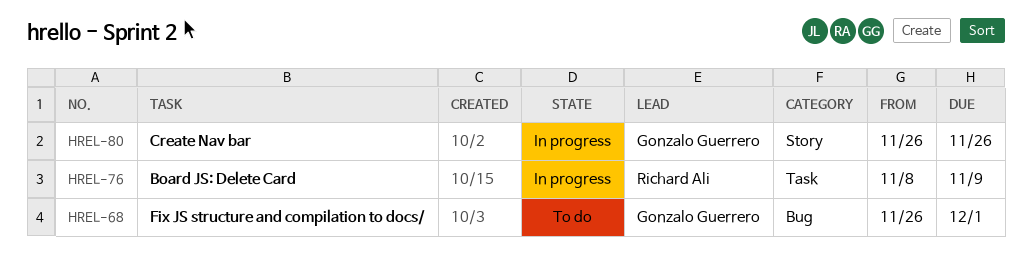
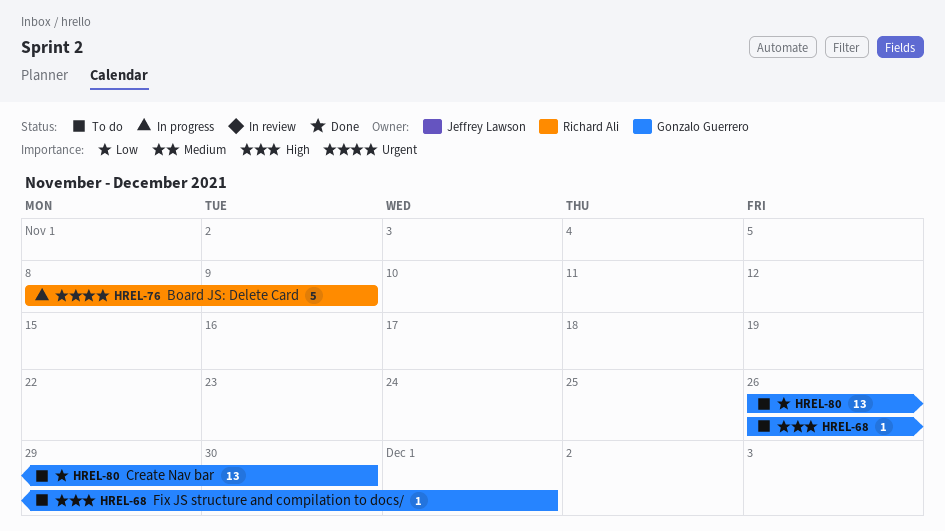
HREL-80, status: In progress -> To do
HREL-80, due: Nov 26 -> Nov 30

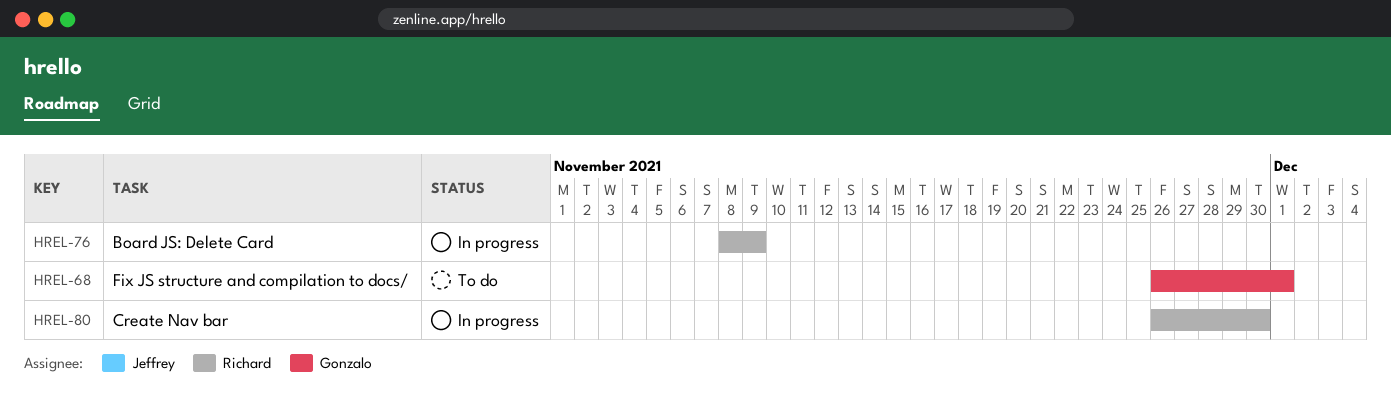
HREL-80, status: To do -> In progress
HREL-80, owner: Gonzalo Guerrero -> Richard Ali

